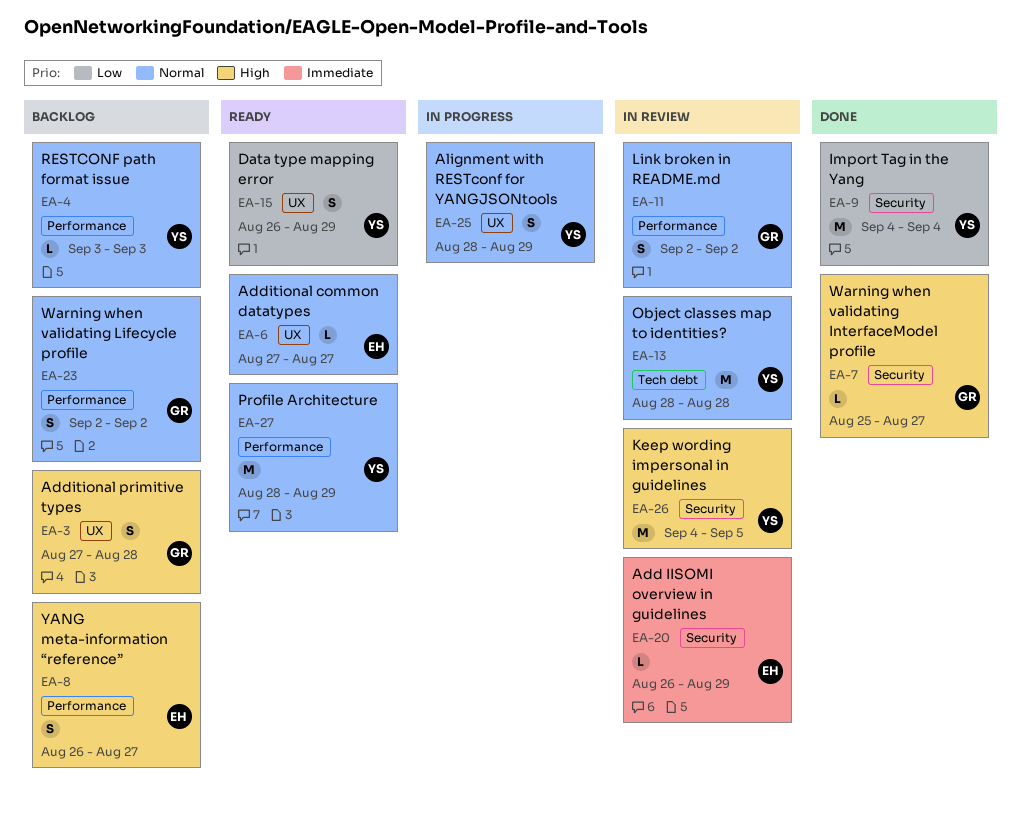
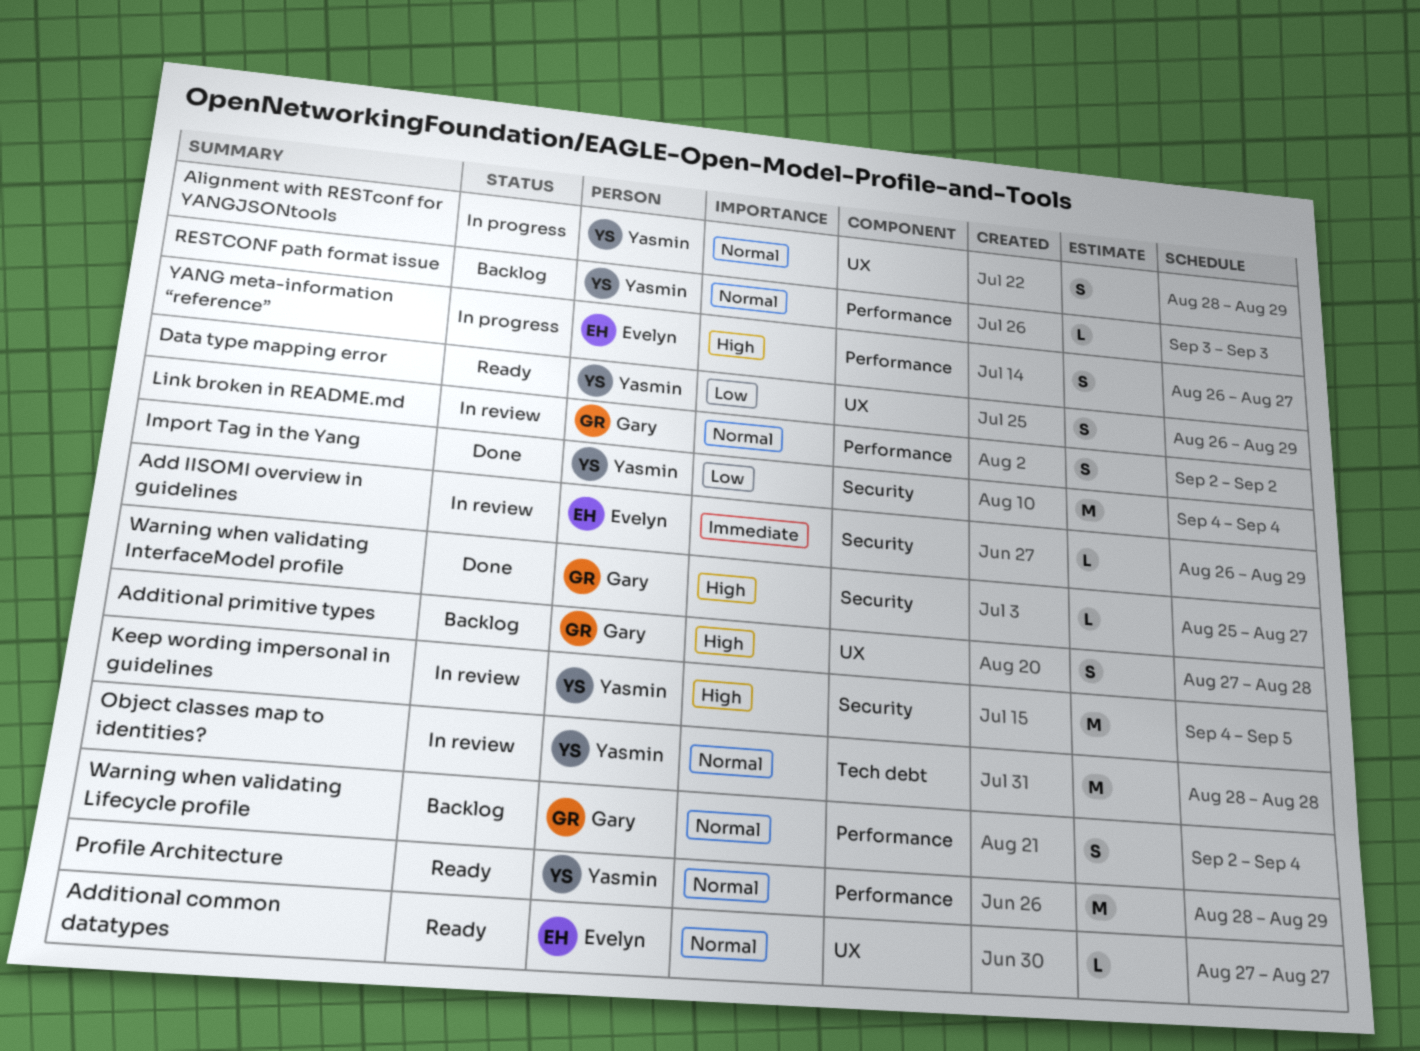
Warning when validating Lifecycle profile, due: Sep 2 -> Sep 4
YANG meta-information “reference”, status: Backlog -> In progress

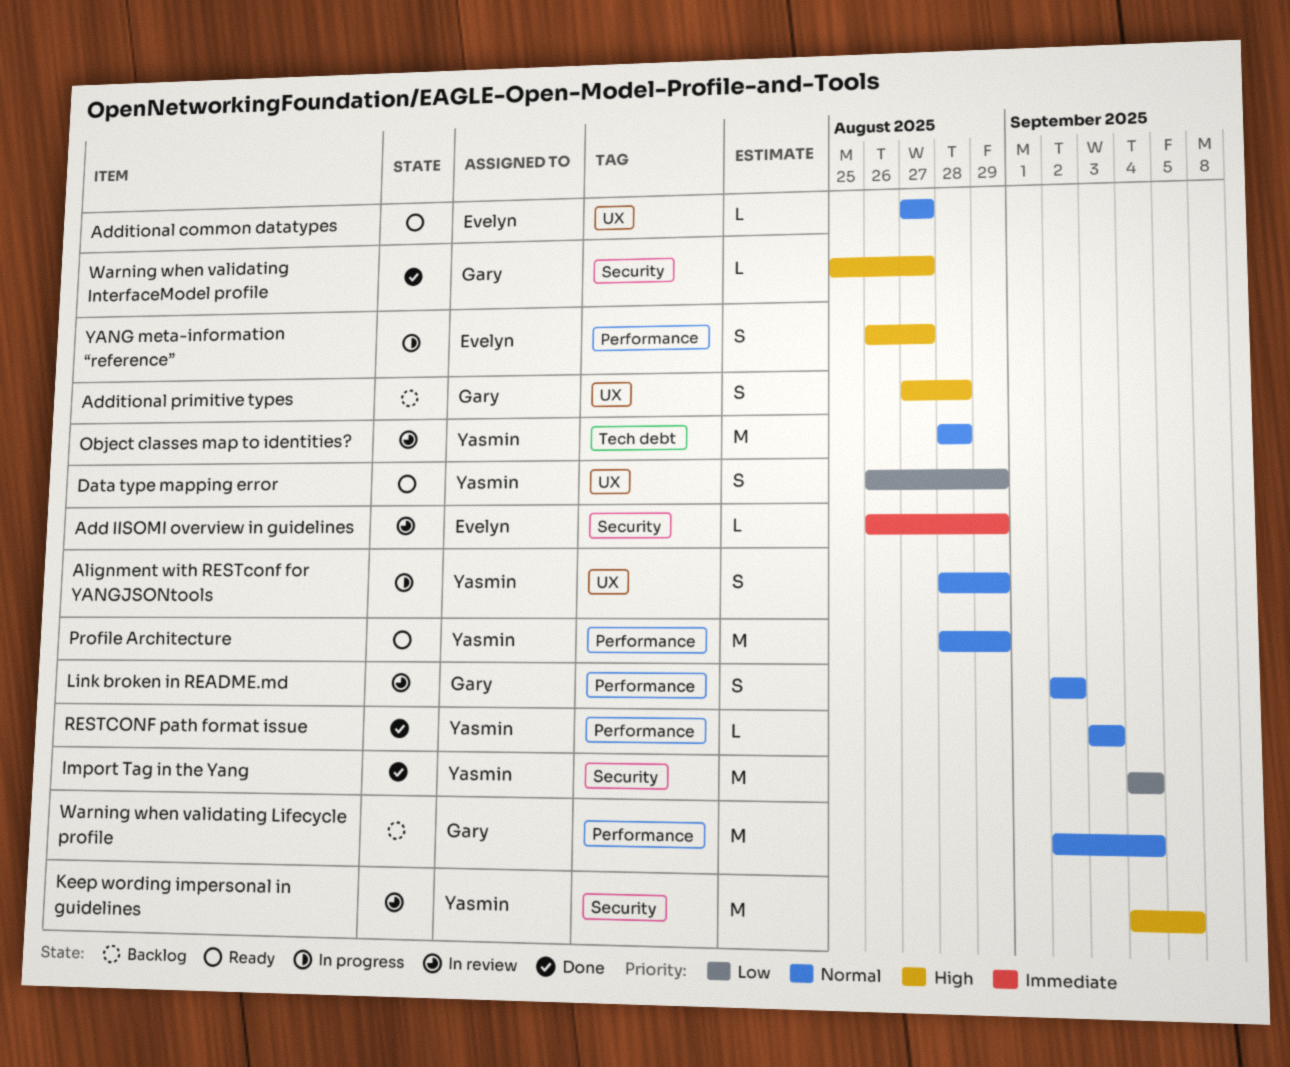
RESTCONF path format issue, status: Backlog -> Done
Warning when validating Lifecycle profile, estimate: S -> M

